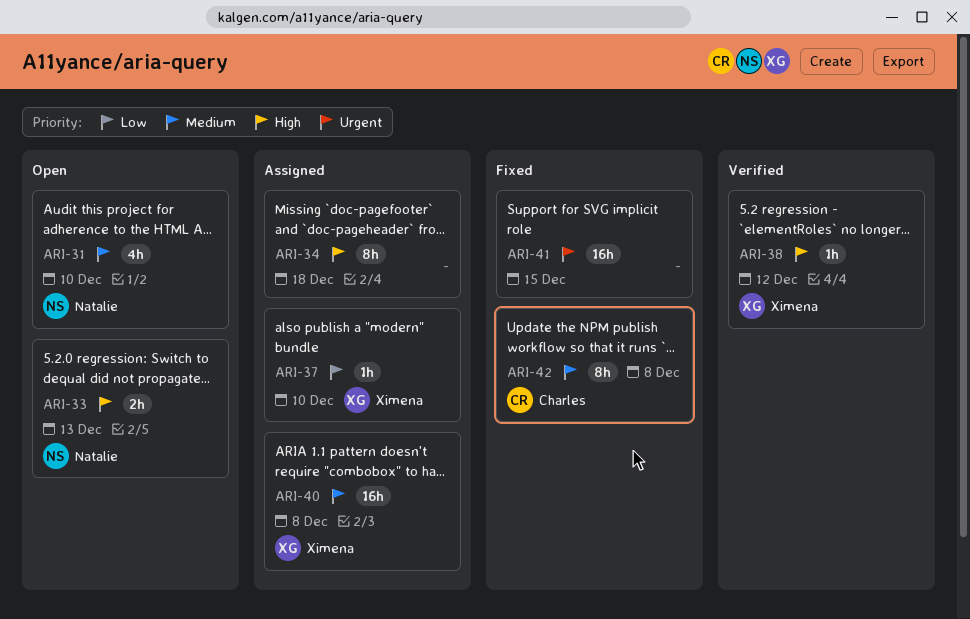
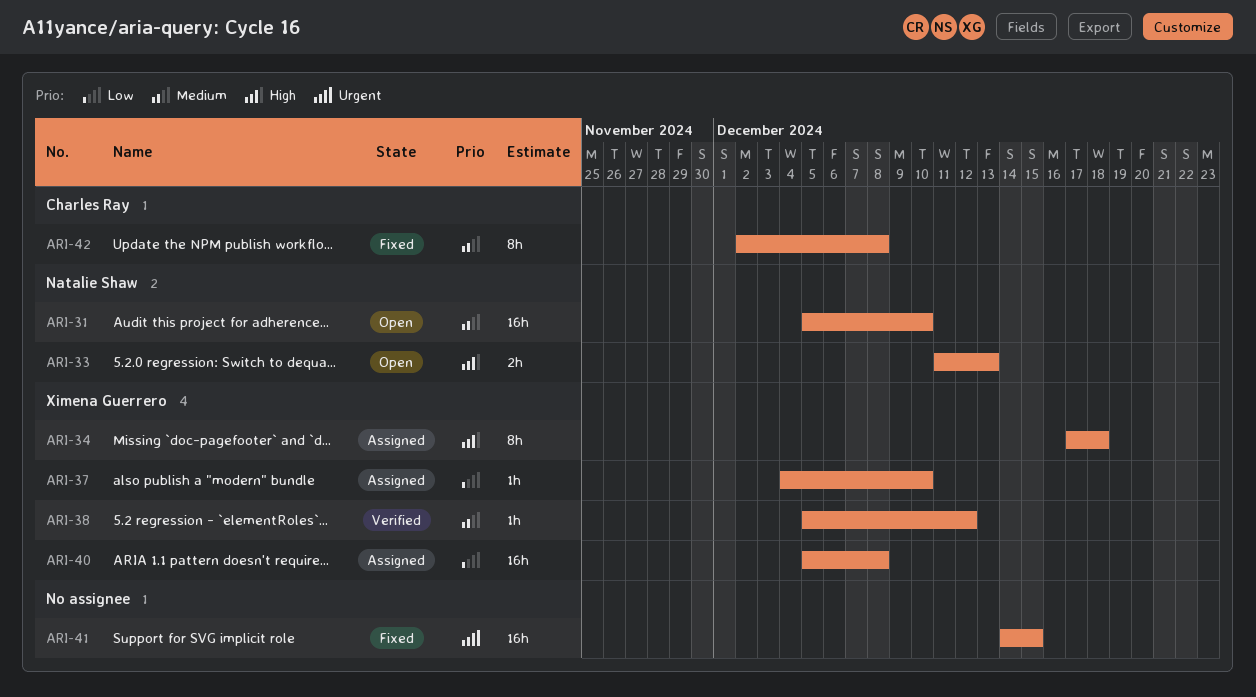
ARI-31, estimate: 4h -> 16h
ARI-34, owner: none -> Ximena Guerrero
ARI-38, priority: High -> Medium
ARI-40, priority: Medium -> Low

